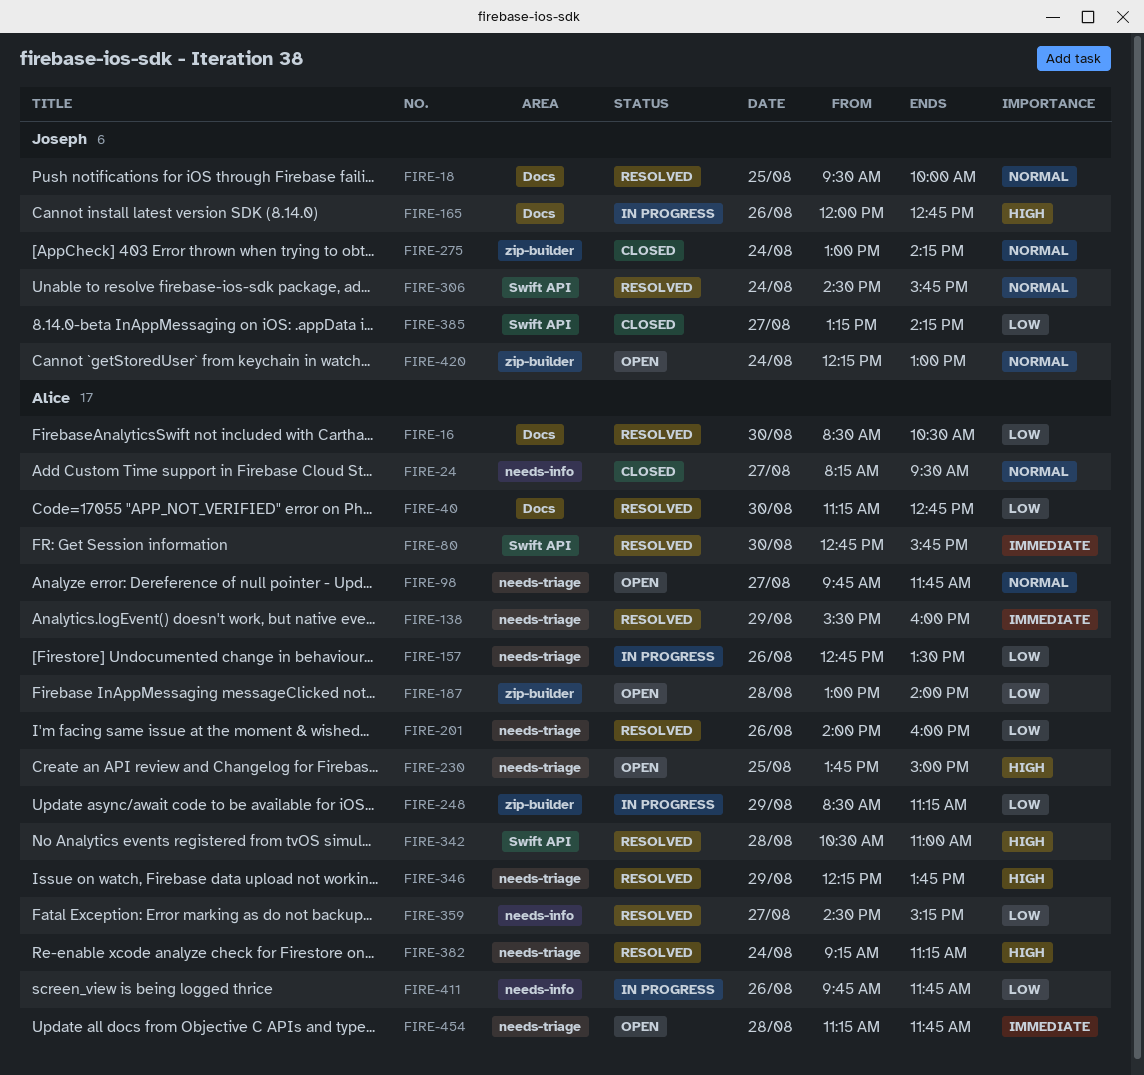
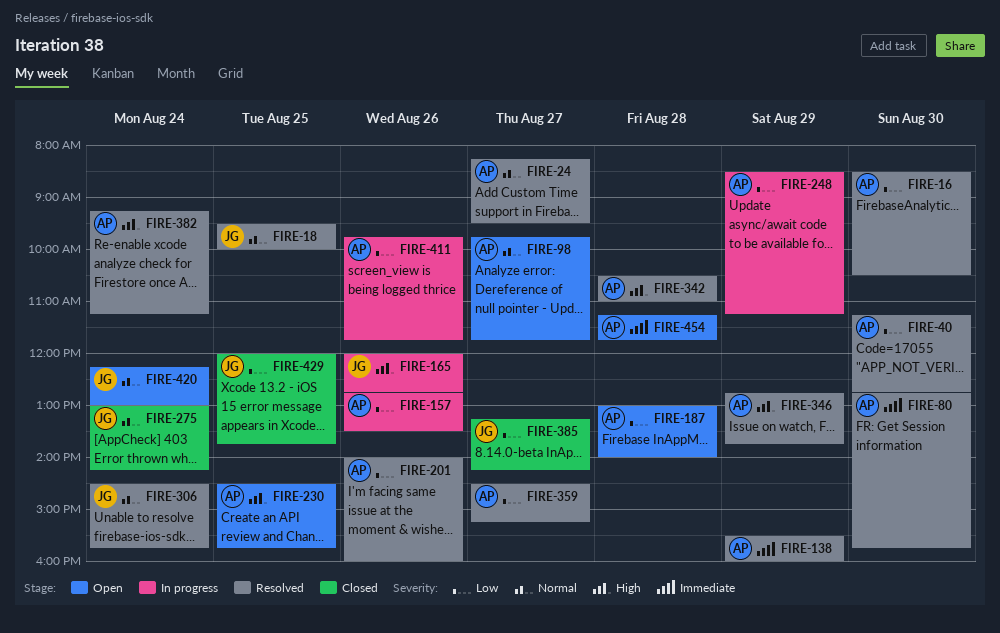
FIRE-24, status: Closed -> Resolved
FIRE-230, begins: 13:45 -> 14:30
FIRE-230, ends: 15:00 -> 15:45
FIRE-346, begins: 12:15 -> 12:45
FIRE-429: none -> present

